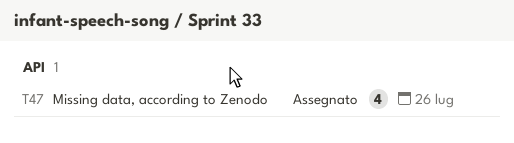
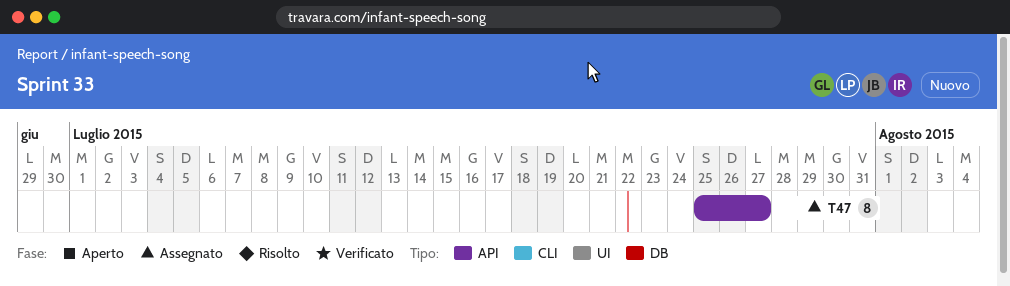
T47, estimate: 4 -> 8
T47, due: Jul 26 -> Jul 27

